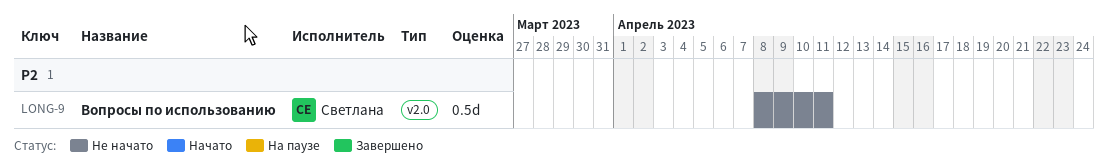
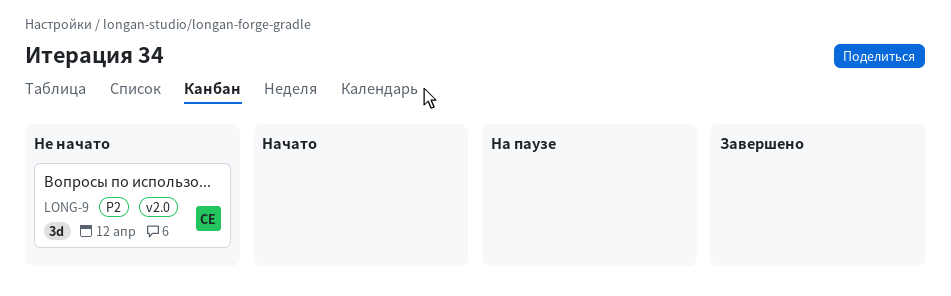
LONG-9, estimate: 0.5d -> 3d
LONG-9, due: Apr 11 -> Apr 12

